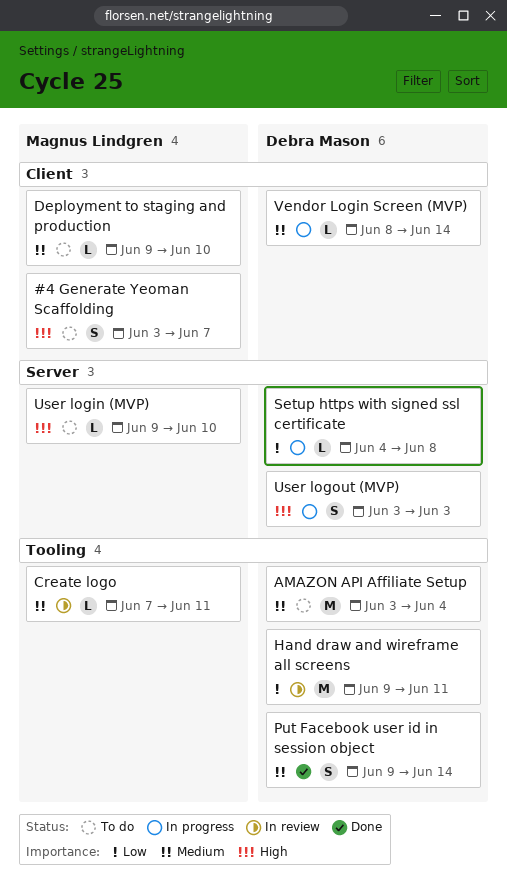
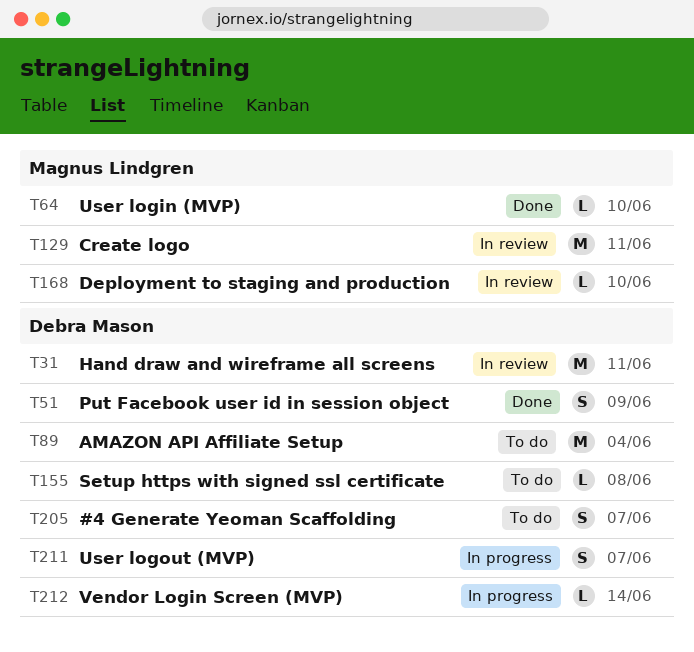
#4 Generate Yeoman Scaffolding, owner: Magnus Lindgren -> Debra Mason
Create logo, estimate: L -> M
Deployment to staging and production, status: To do -> In review
Put Facebook user id in session object, due: Jun 14 -> Jun 9
Setup https with signed ssl certificate, status: In progress -> To do
User login (MVP), status: To do -> Done
User logout (MVP), due: Jun 3 -> Jun 7

